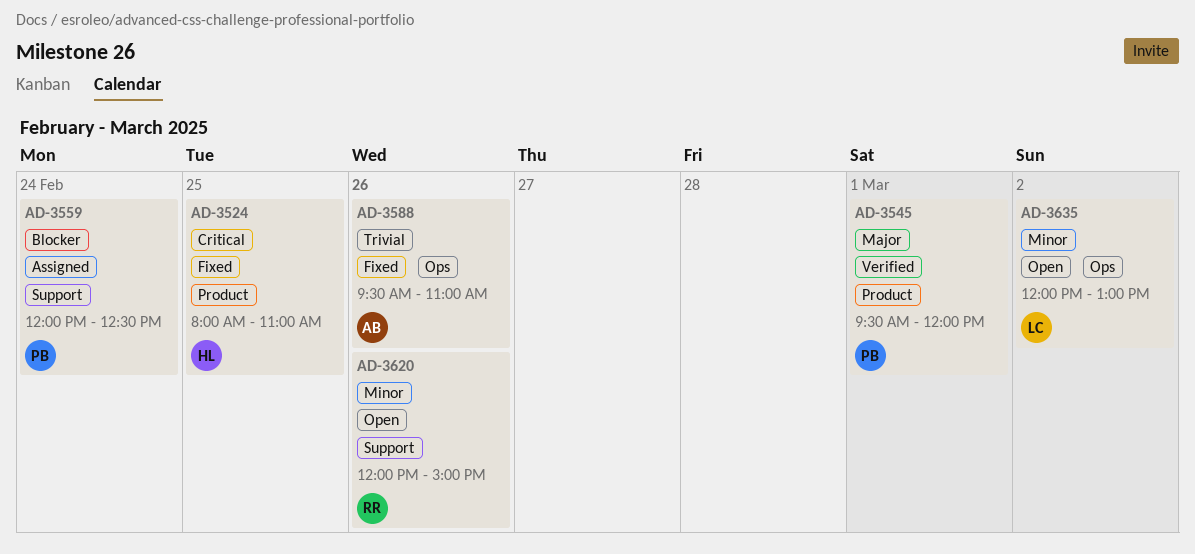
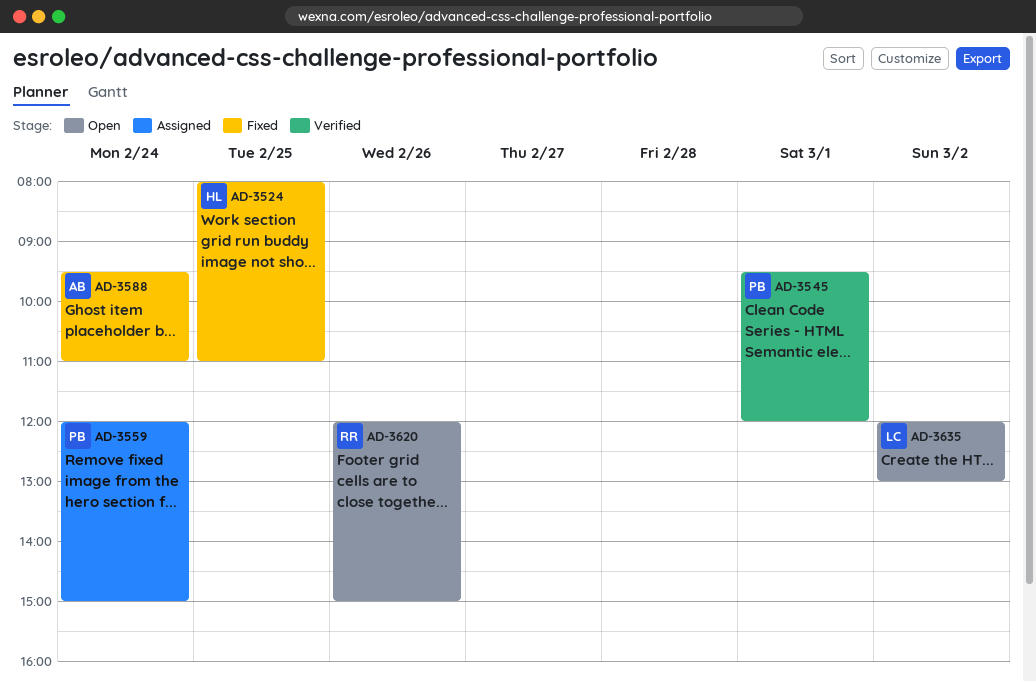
AD-3559, ends: 12:30 -> 15:00
AD-3588, day: Feb 26 -> Feb 24

